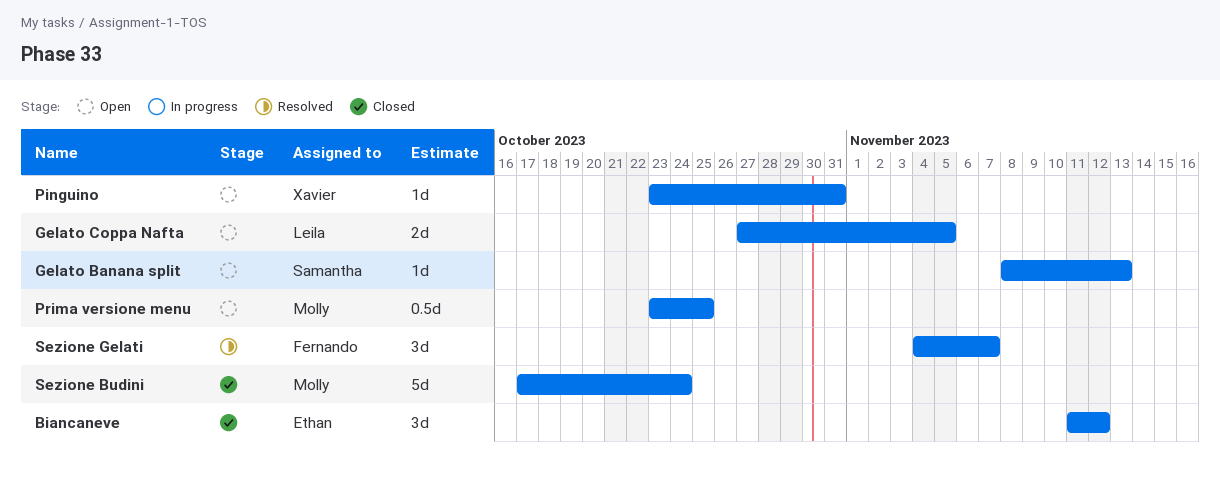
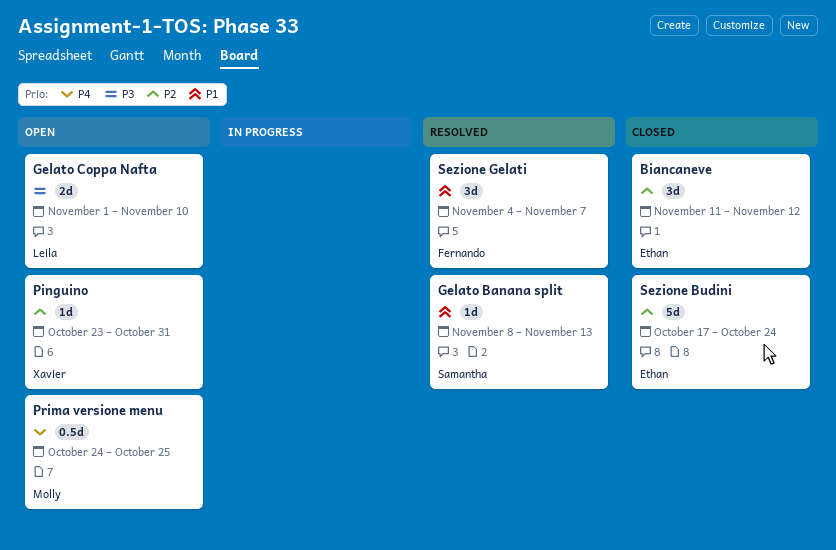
Gelato Banana split, status: Open -> Resolved
Gelato Coppa Nafta, start: Oct 27 -> Nov 1
Gelato Coppa Nafta, due: Nov 5 -> Nov 10
Prima versione menu, start: Oct 23 -> Oct 24
Sezione Budini, owner: Molly -> Ethan

